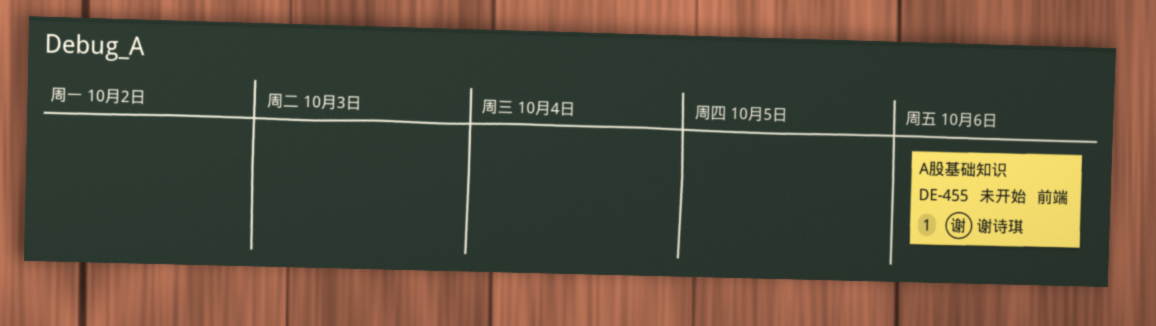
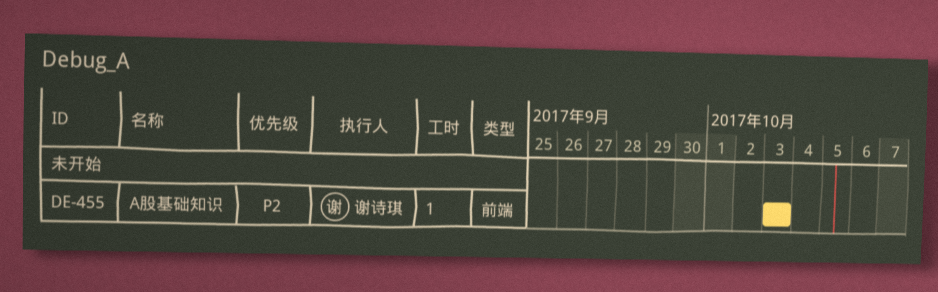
DE-455, due: Oct 6 -> Oct 3

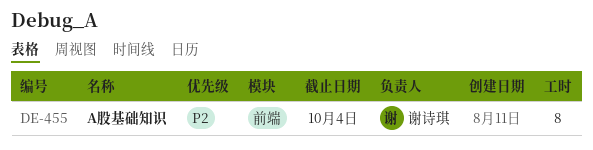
DE-455, estimate: 1 -> 8
DE-455, due: Oct 3 -> Oct 4

